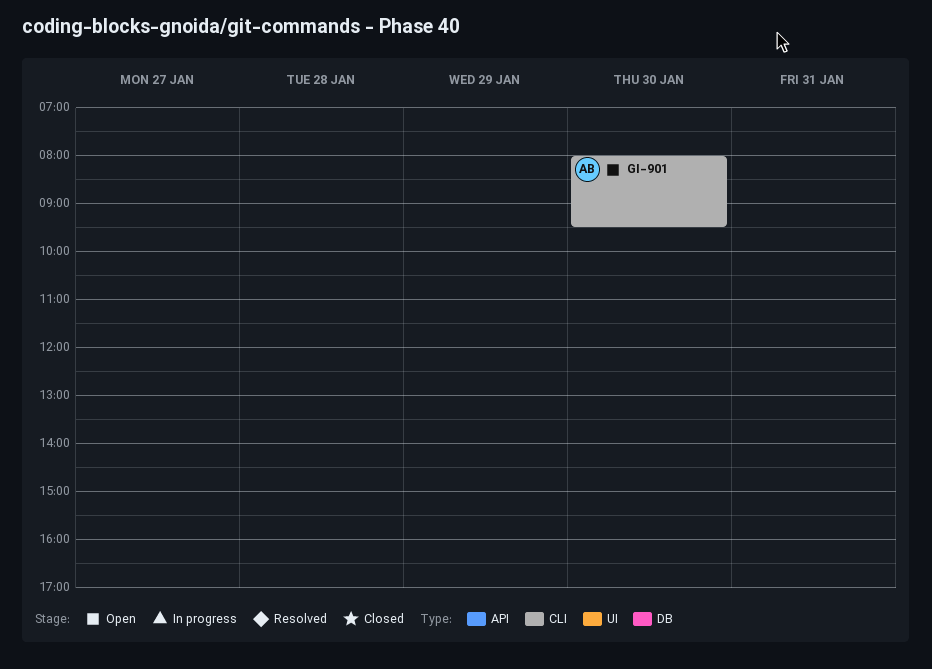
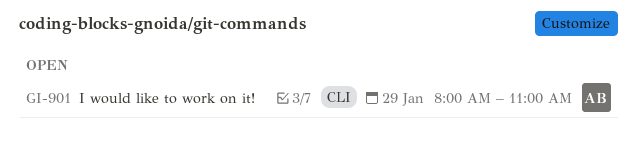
GI-901, day: Jan 30 -> Jan 29
GI-901, ends: 09:30 -> 11:00

